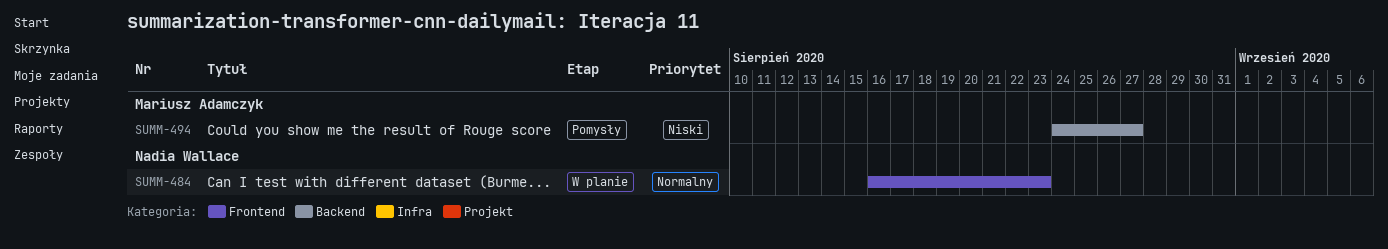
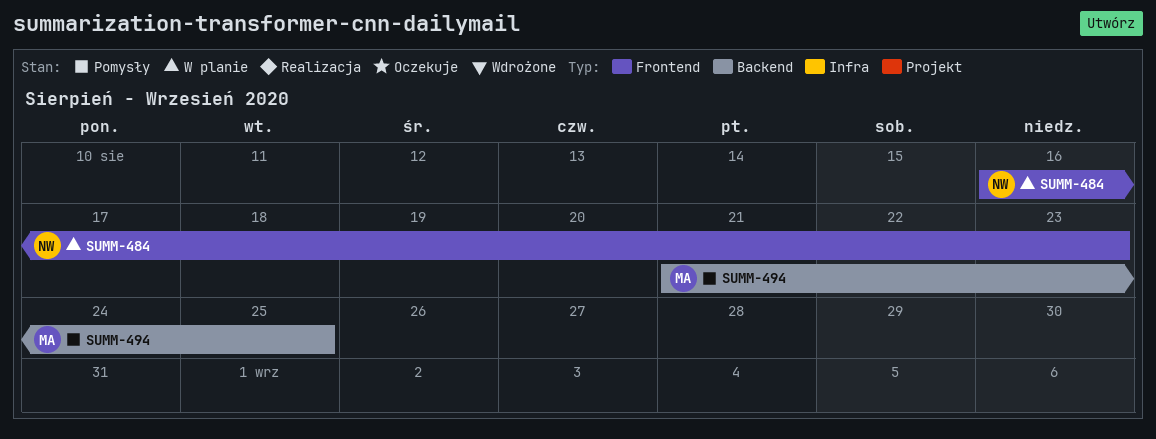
SUMM-494, start: Aug 24 -> Aug 21
SUMM-494, due: Aug 27 -> Aug 25

